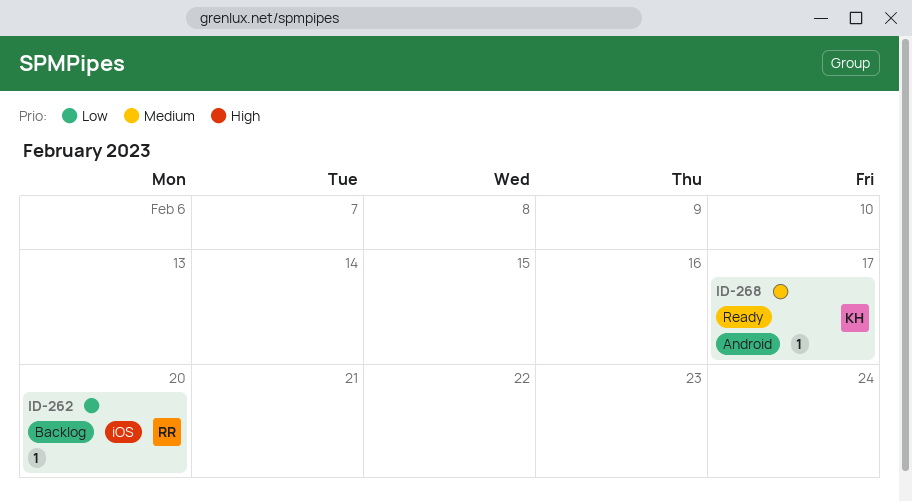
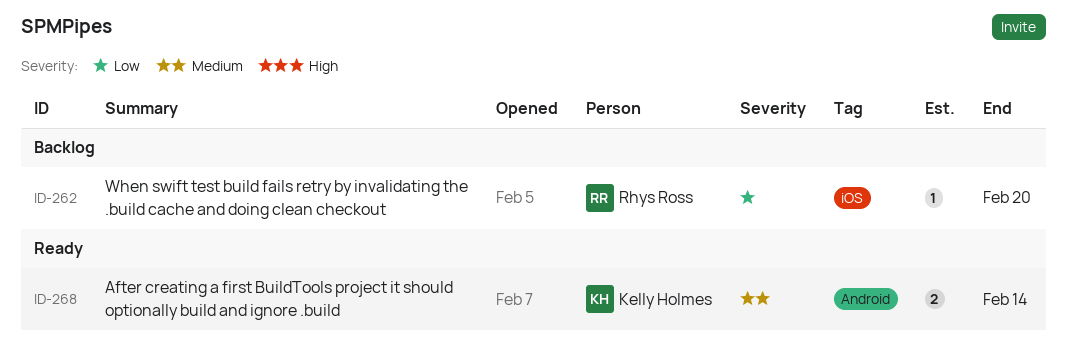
ID-268, estimate: 1 -> 2
ID-268, due: Feb 17 -> Feb 14

